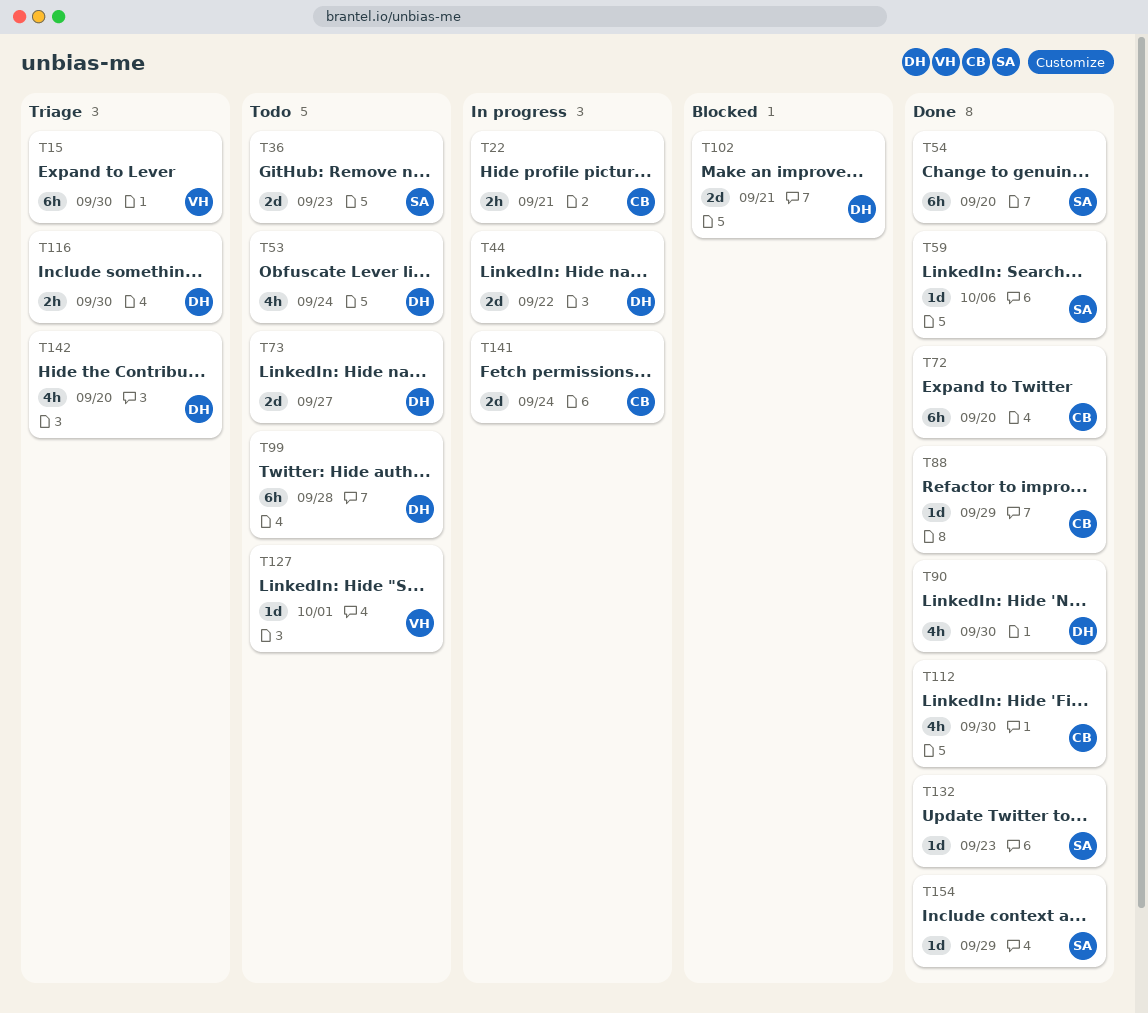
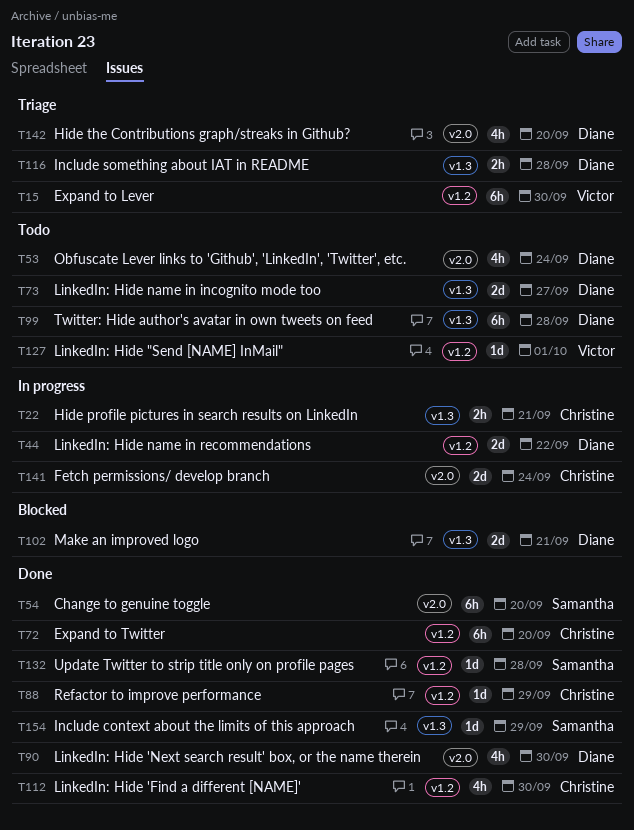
T36: present -> none
T59: present -> none
T116, due: Sep 30 -> Sep 28
T132, due: Sep 23 -> Sep 28

